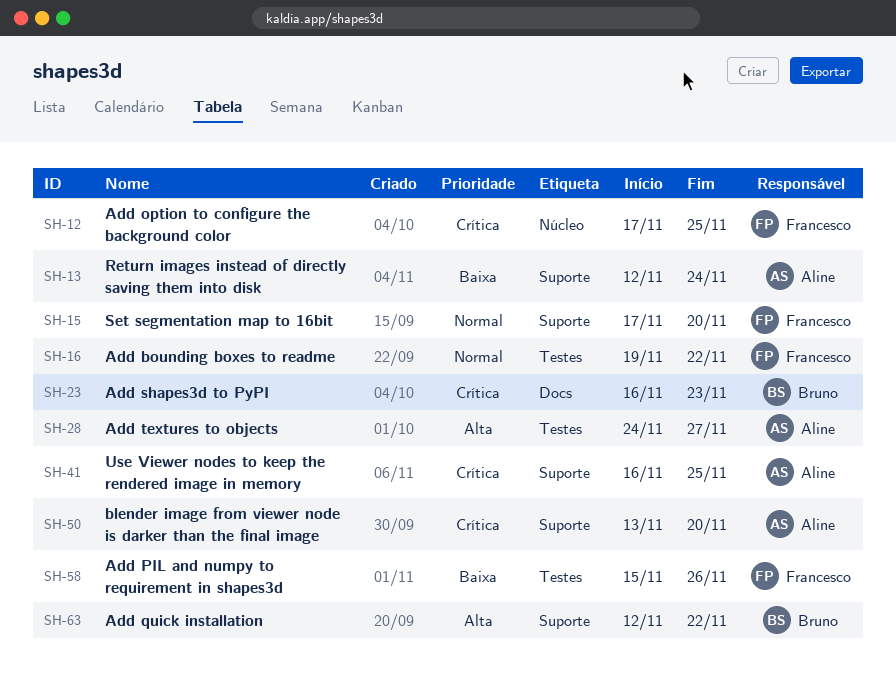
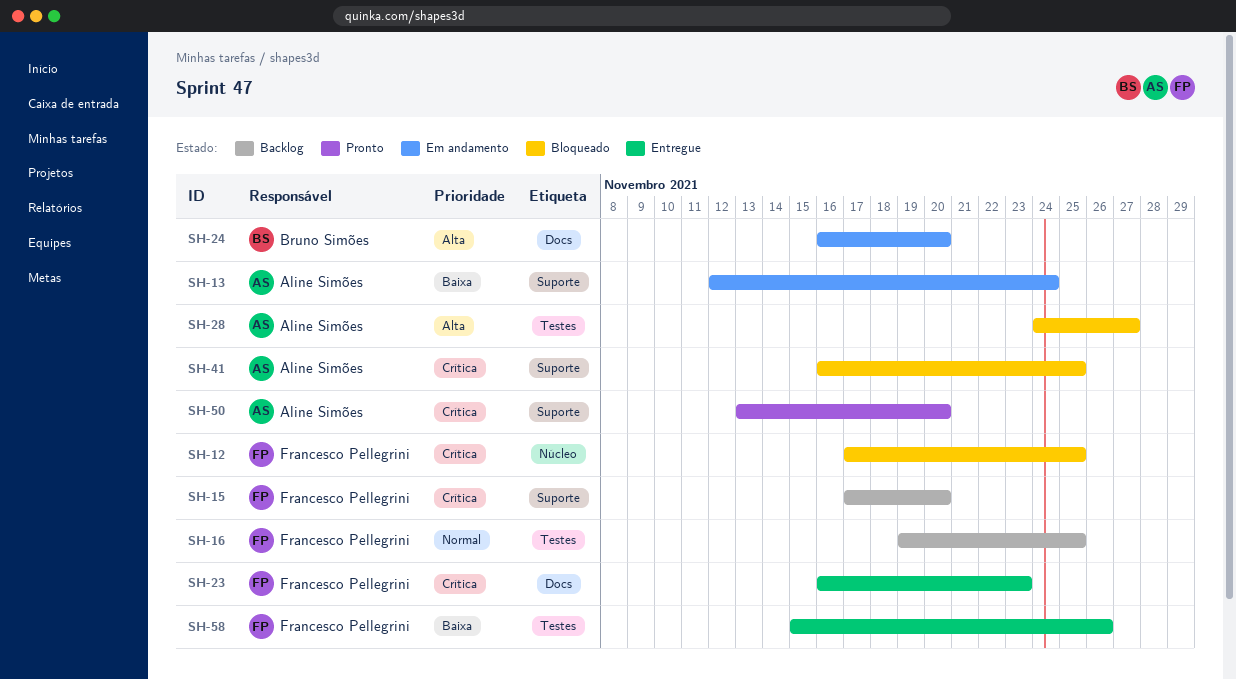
SH-15, priority: Normal -> Crítica
SH-16, due: Nov 22 -> Nov 25
SH-23, owner: Bruno Simões -> Francesco Pellegrini
SH-24: none -> present
SH-63: present -> none

